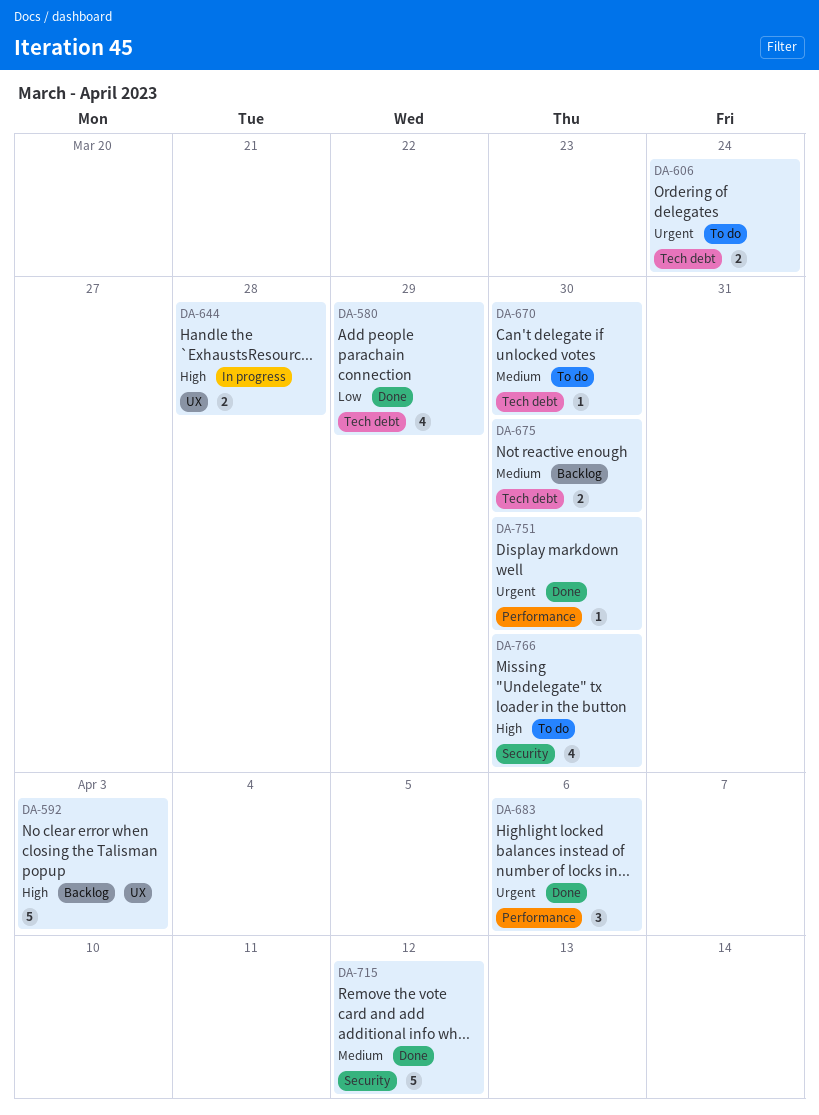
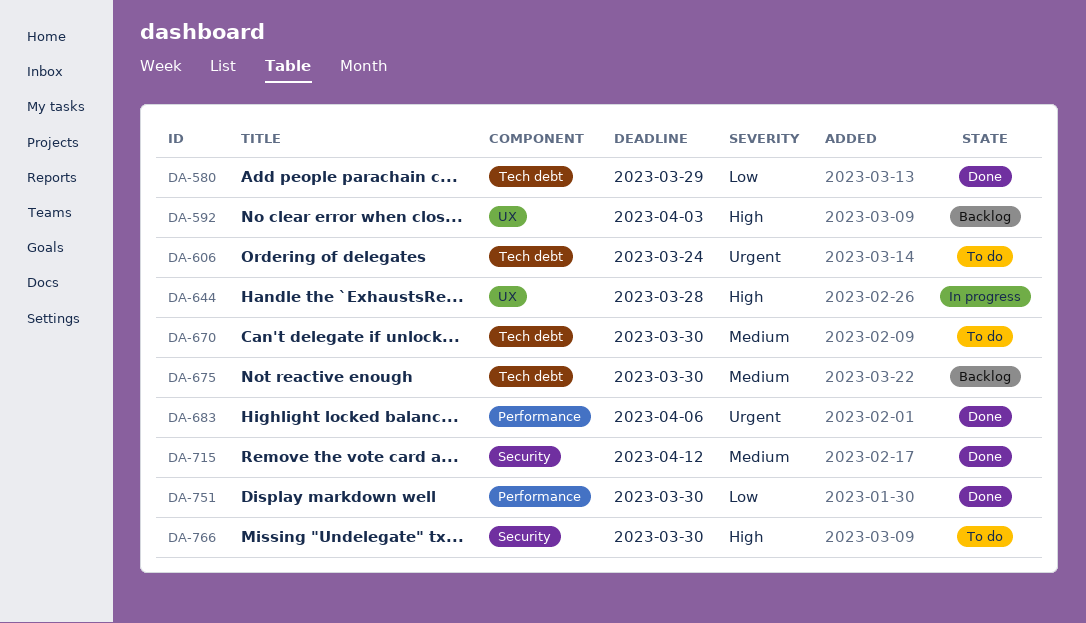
DA-751, priority: Urgent -> Low

